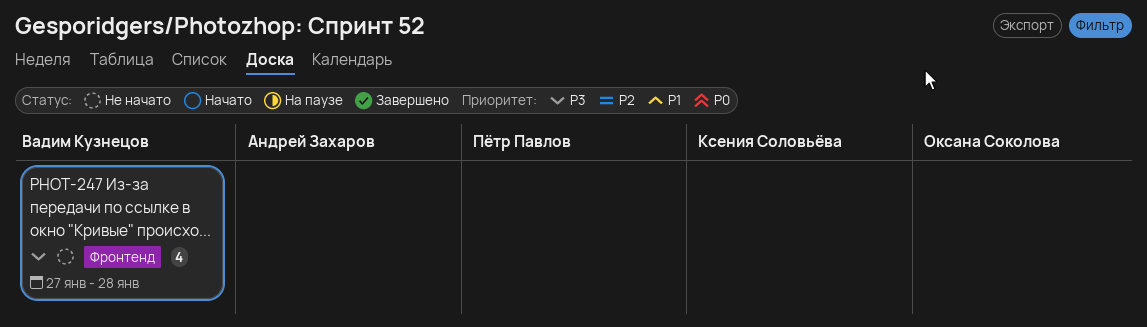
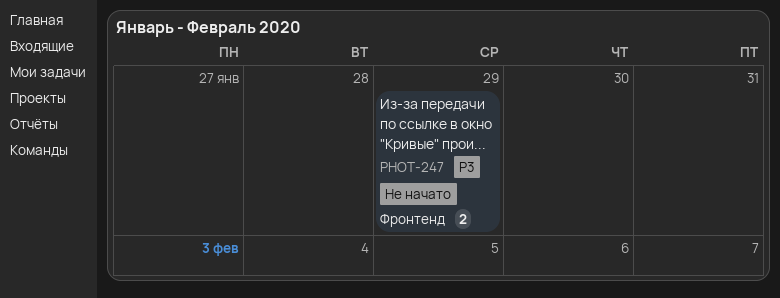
PHOT-247, estimate: 4 -> 2
PHOT-247, due: Jan 28 -> Jan 29

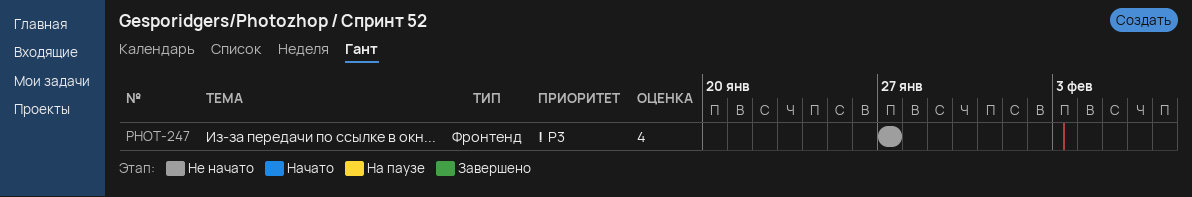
PHOT-247, estimate: 2 -> 4
PHOT-247, due: Jan 29 -> Jan 27

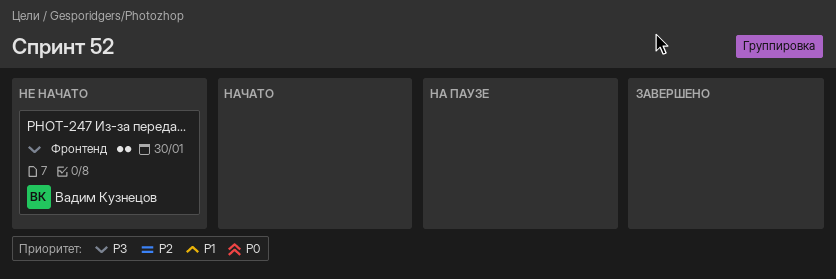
PHOT-247, estimate: 4 -> 2
PHOT-247, due: Jan 27 -> Jan 30

